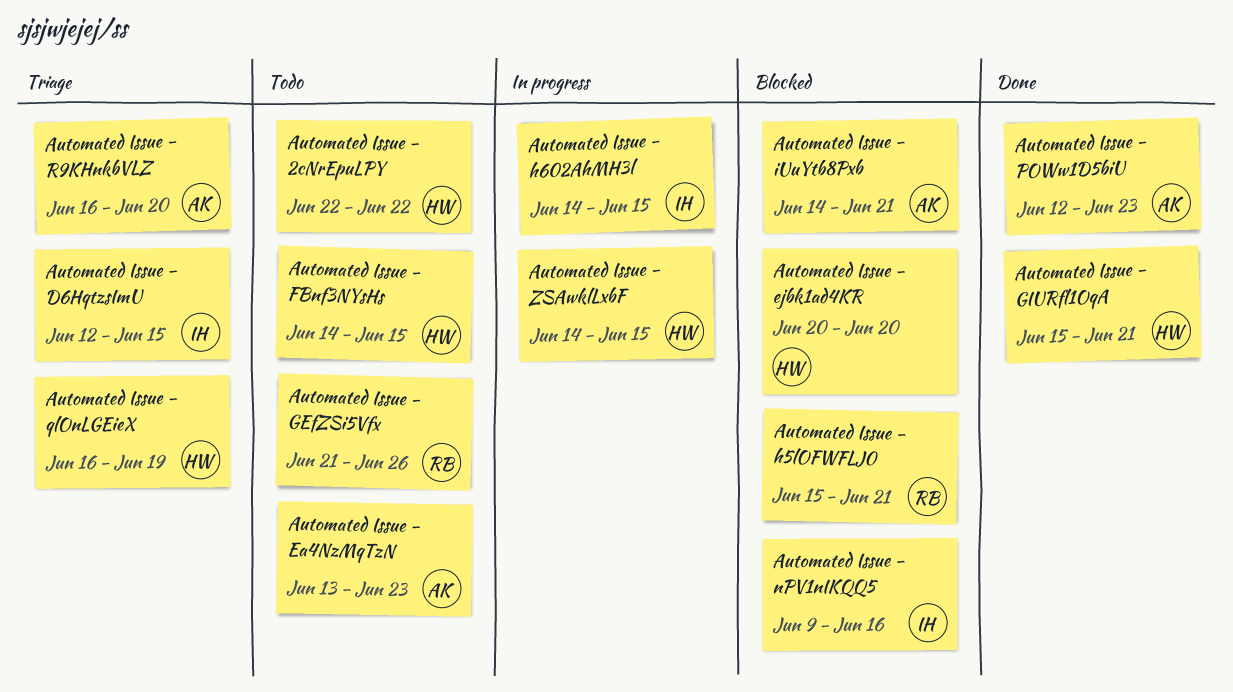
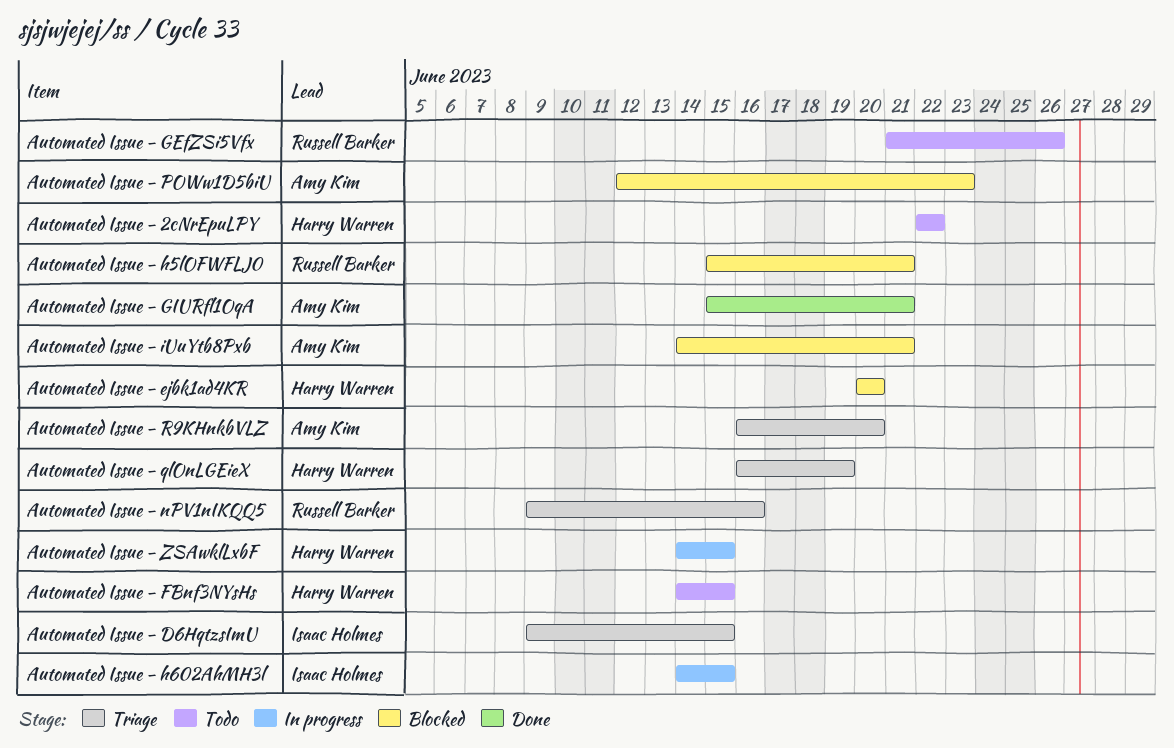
Automated Issue - D6HqtzsImU, start: Jun 12 -> Jun 9
Automated Issue - Ea4NzMqTzN: present -> none
Automated Issue - GIURfl1OqA, owner: Harry Warren -> Amy Kim
Automated Issue - nPV1nIKQQ5, status: Blocked -> Triage
Automated Issue - nPV1nIKQQ5, owner: Isaac Holmes -> Russell Barker
Automated Issue - POWw1D5biU, status: Done -> Blocked

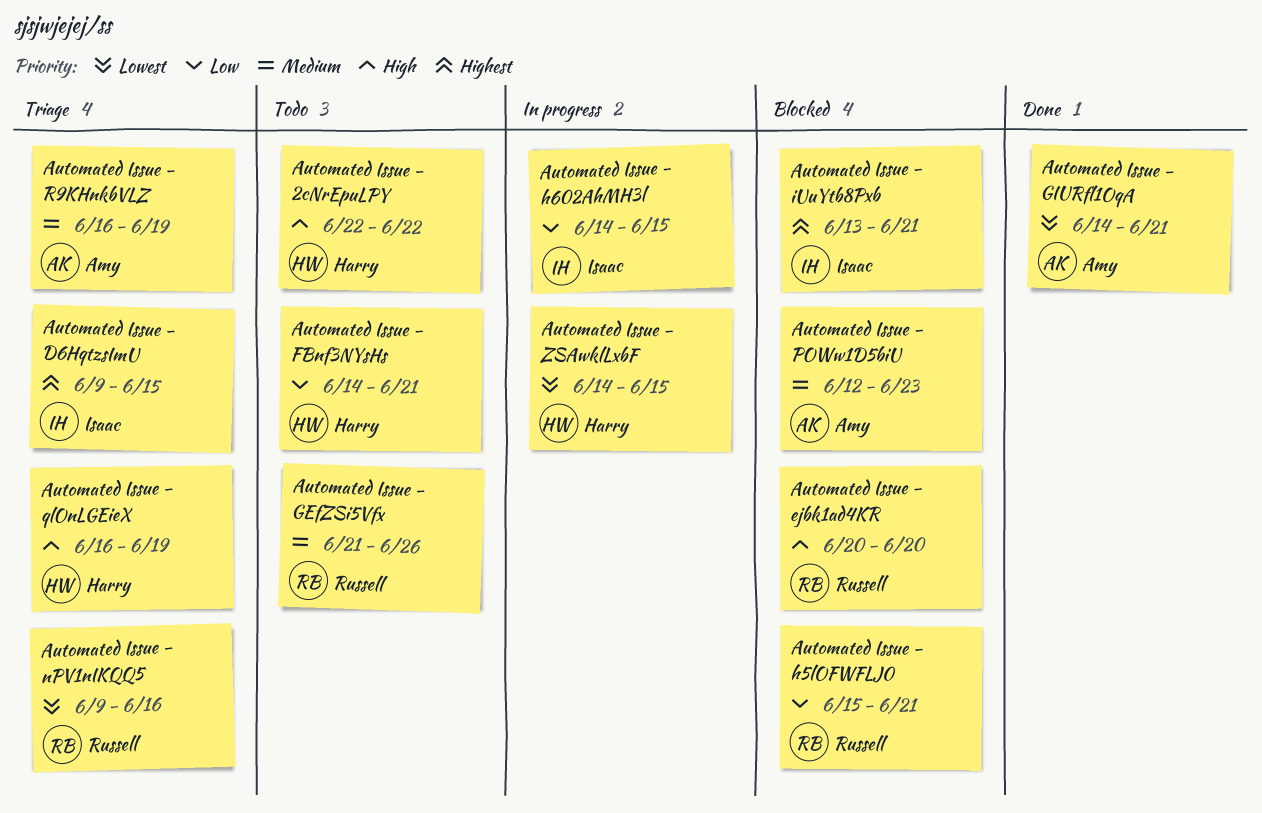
Automated Issue - ejbk1ad4KR, owner: Harry Warren -> Russell Barker
Automated Issue - FBnf3NYsHs, due: Jun 15 -> Jun 21
Automated Issue - GIURfl1OqA, start: Jun 15 -> Jun 14
Automated Issue - iUuYtb8Pxb, owner: Amy Kim -> Isaac Holmes
Automated Issue - iUuYtb8Pxb, start: Jun 14 -> Jun 13
Automated Issue - R9KHnkbVLZ, due: Jun 20 -> Jun 19

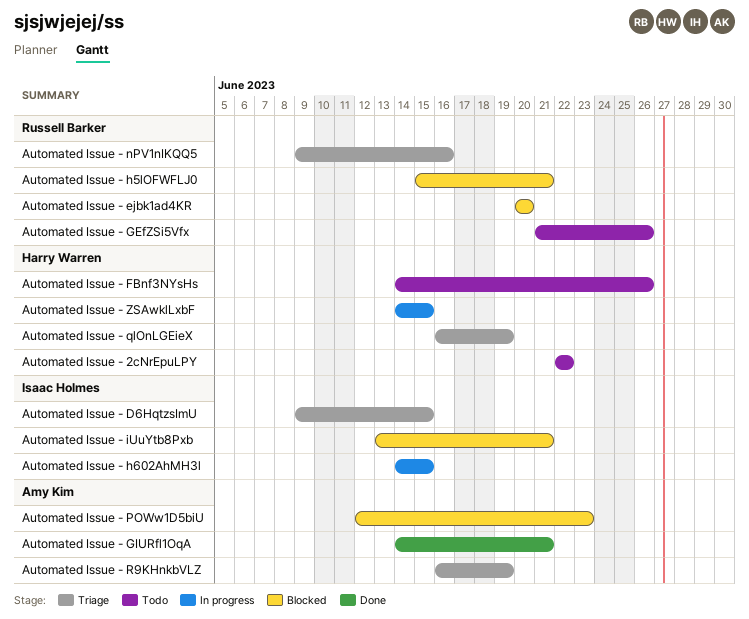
Automated Issue - FBnf3NYsHs, due: Jun 21 -> Jun 26

